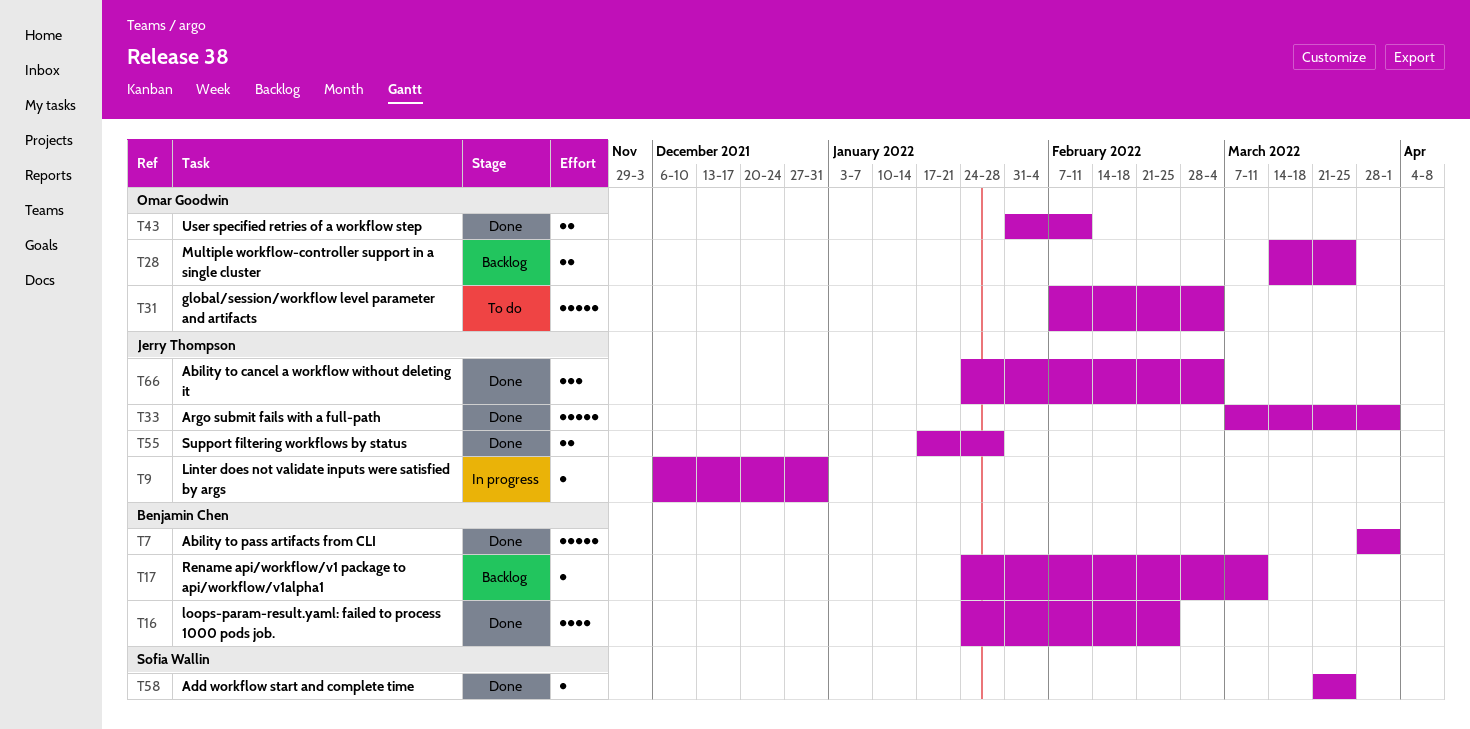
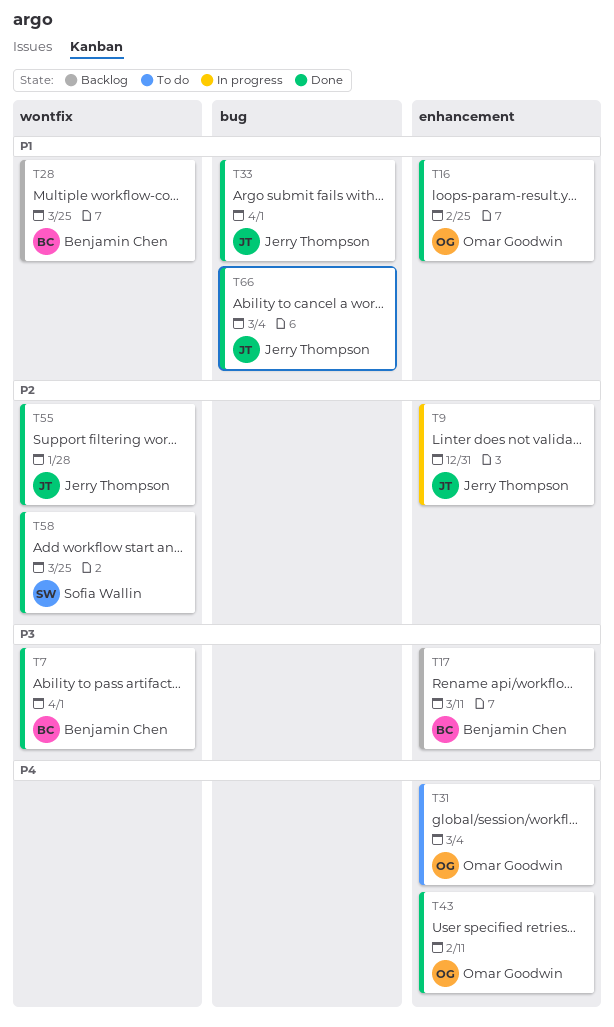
T16, owner: Benjamin Chen -> Omar Goodwin
T28, owner: Omar Goodwin -> Benjamin Chen

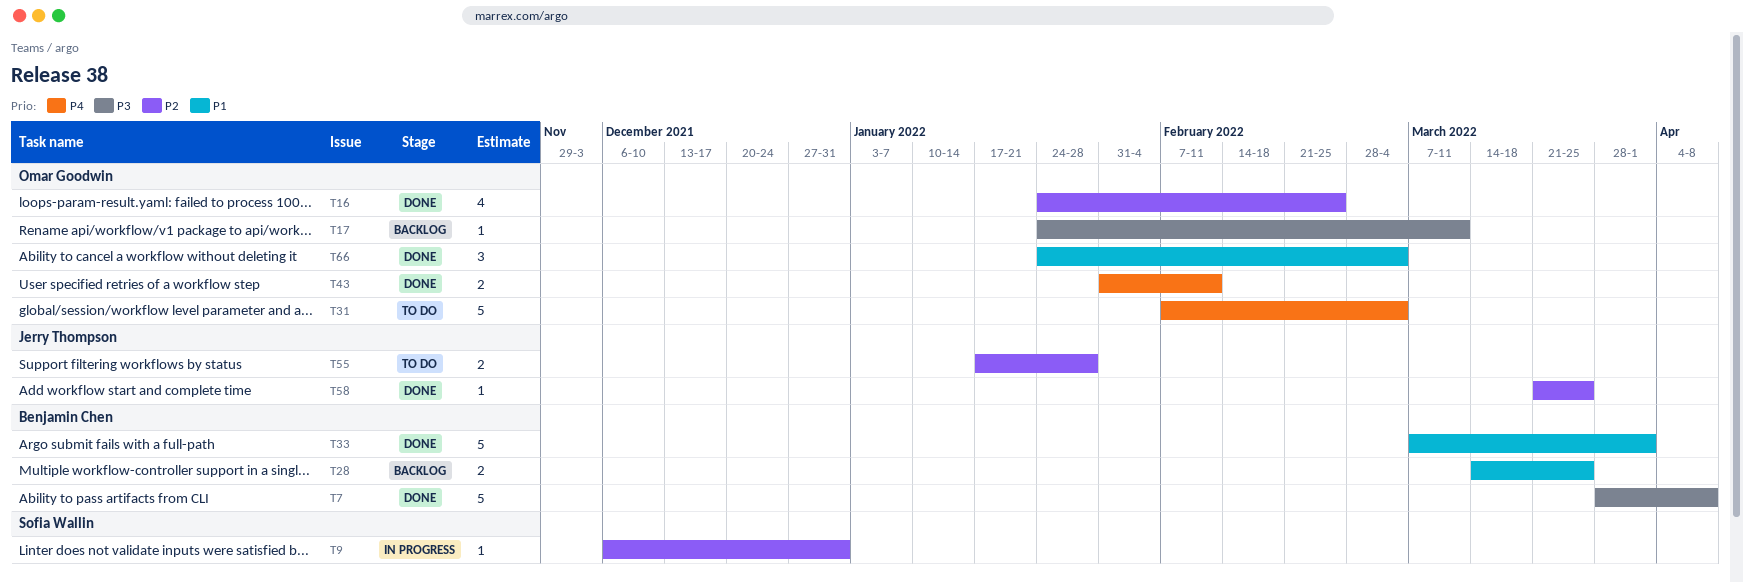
T7, due: Apr 1 -> Apr 8
T9, owner: Jerry Thompson -> Sofia Wallin
T16, priority: P1 -> P2
T17, owner: Benjamin Chen -> Omar Goodwin
T33, owner: Jerry Thompson -> Benjamin Chen
T55, status: Done -> To do
T58, owner: Sofia Wallin -> Jerry Thompson
T66, owner: Jerry Thompson -> Omar Goodwin

